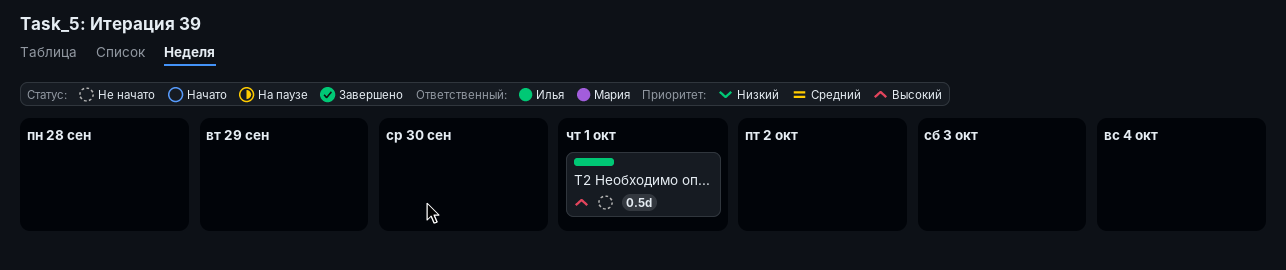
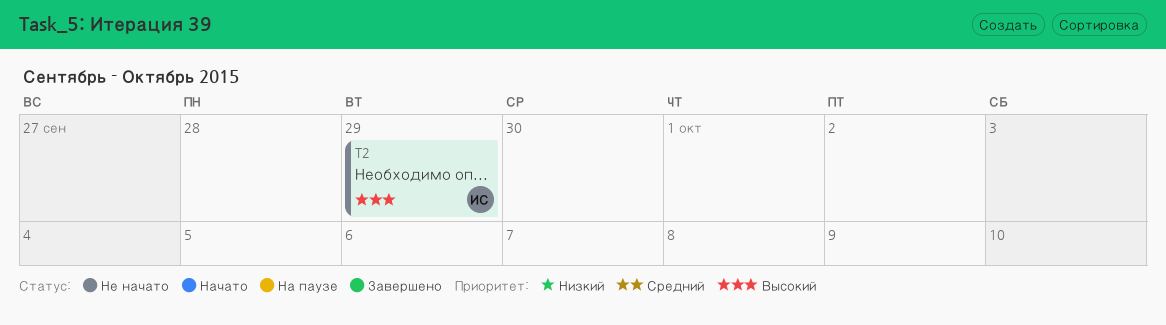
T2, due: Oct 1 -> Sep 29

